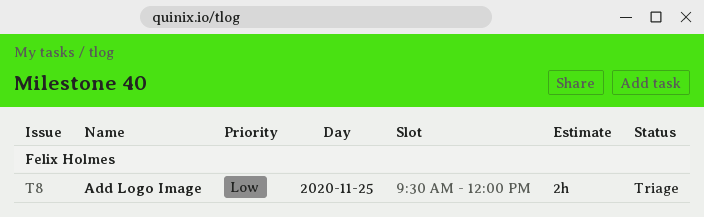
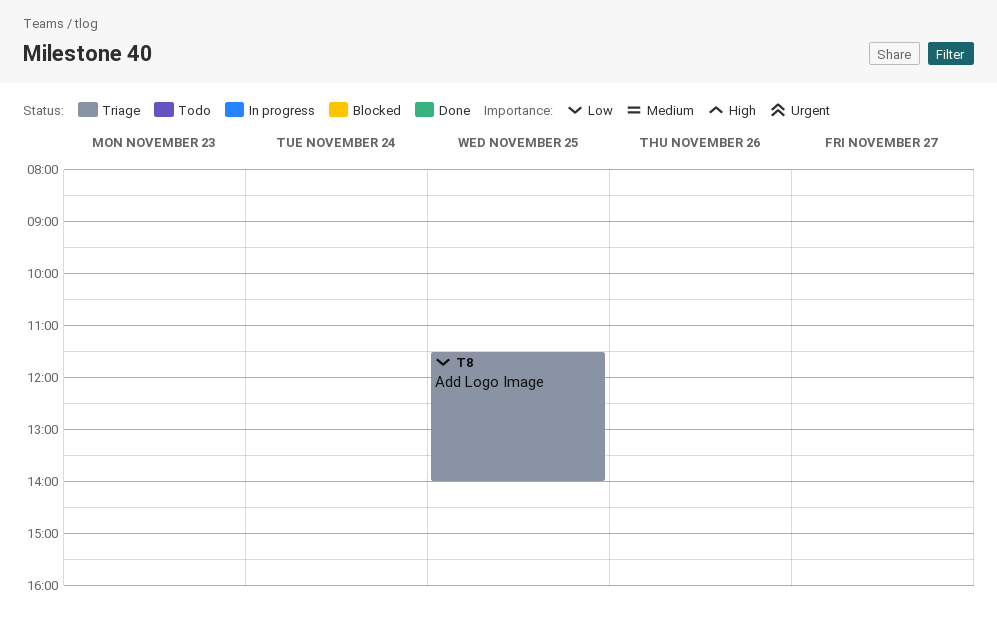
T8, begins: 09:30 -> 11:30
T8, ends: 12:00 -> 14:00

